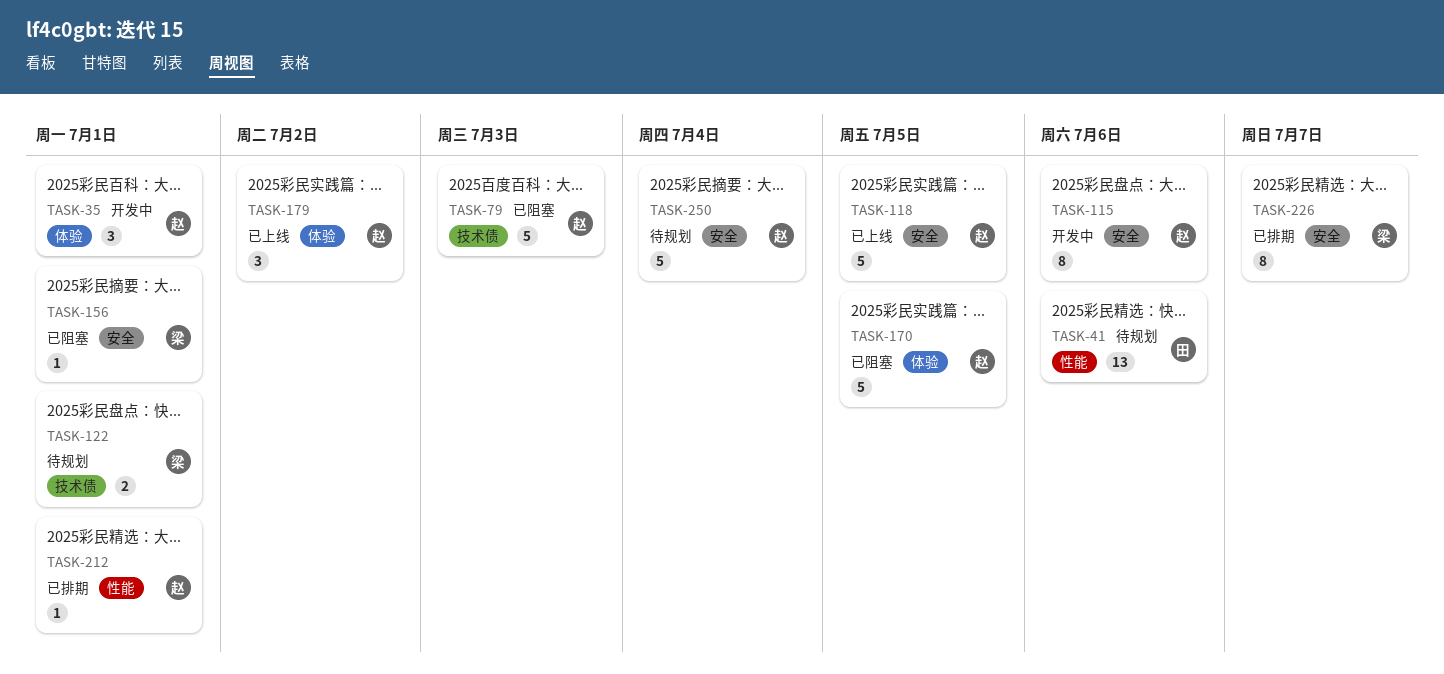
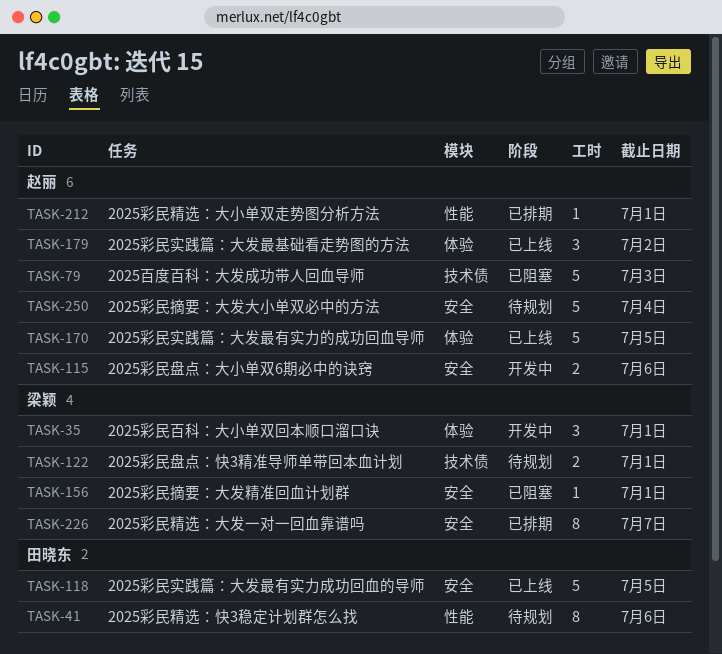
TASK-35, owner: 赵丽 -> 梁颖
TASK-41, estimate: 13 -> 8
TASK-115, estimate: 8 -> 2
TASK-118, owner: 赵丽 -> 田晓东
TASK-170, status: 已阻塞 -> 已上线

